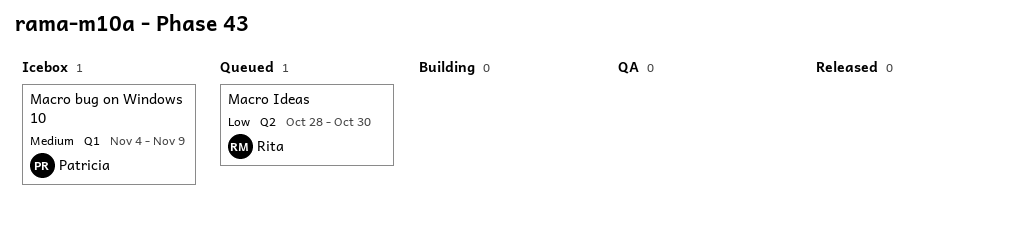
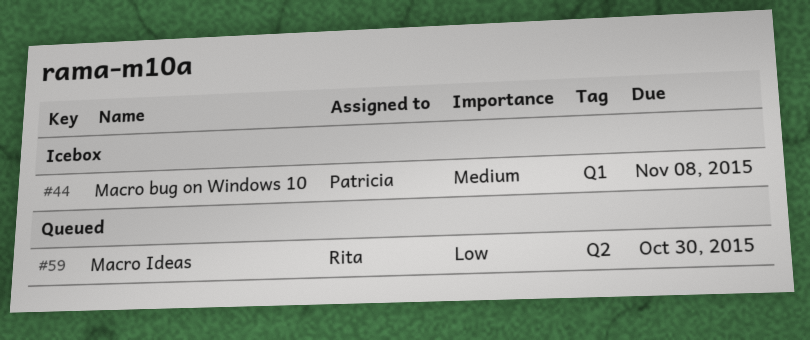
Macro bug on Windows 10, due: Nov 9 -> Nov 8

